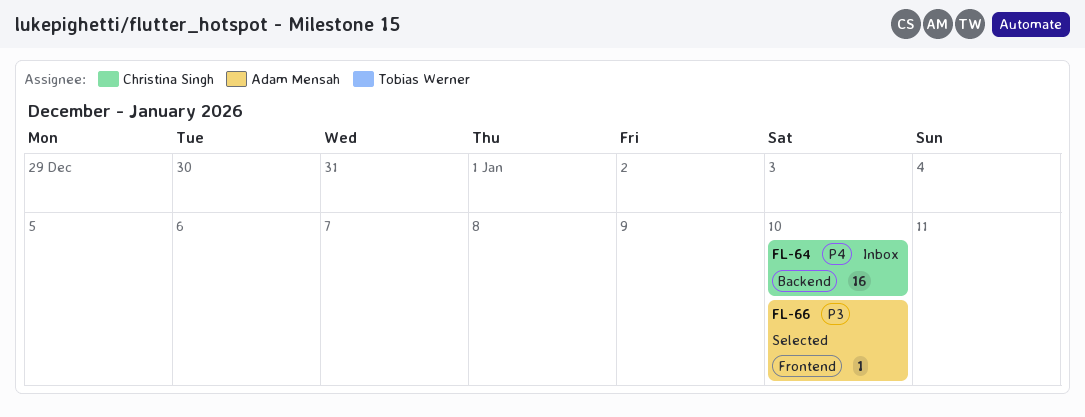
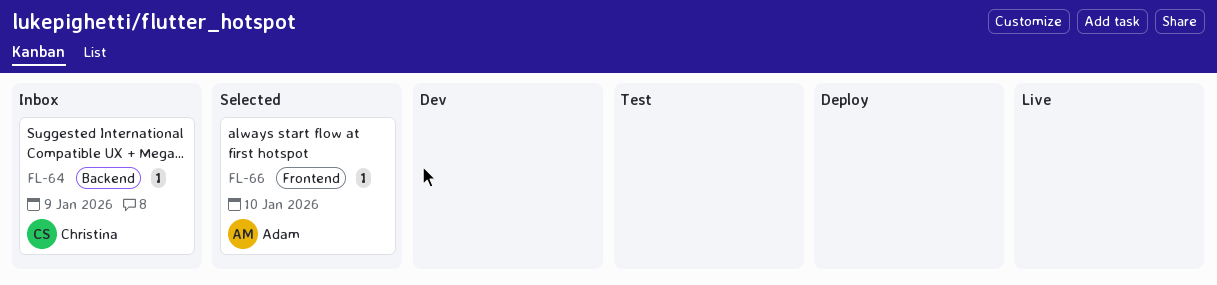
FL-64, estimate: 16 -> 1
FL-64, due: Jan 10 -> Jan 9

